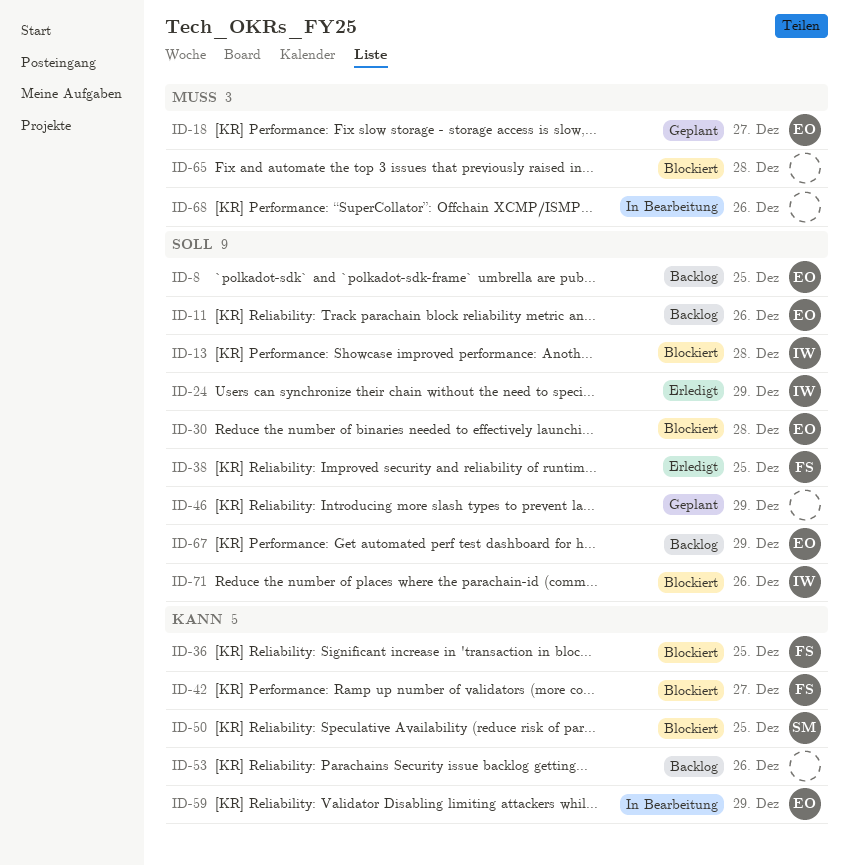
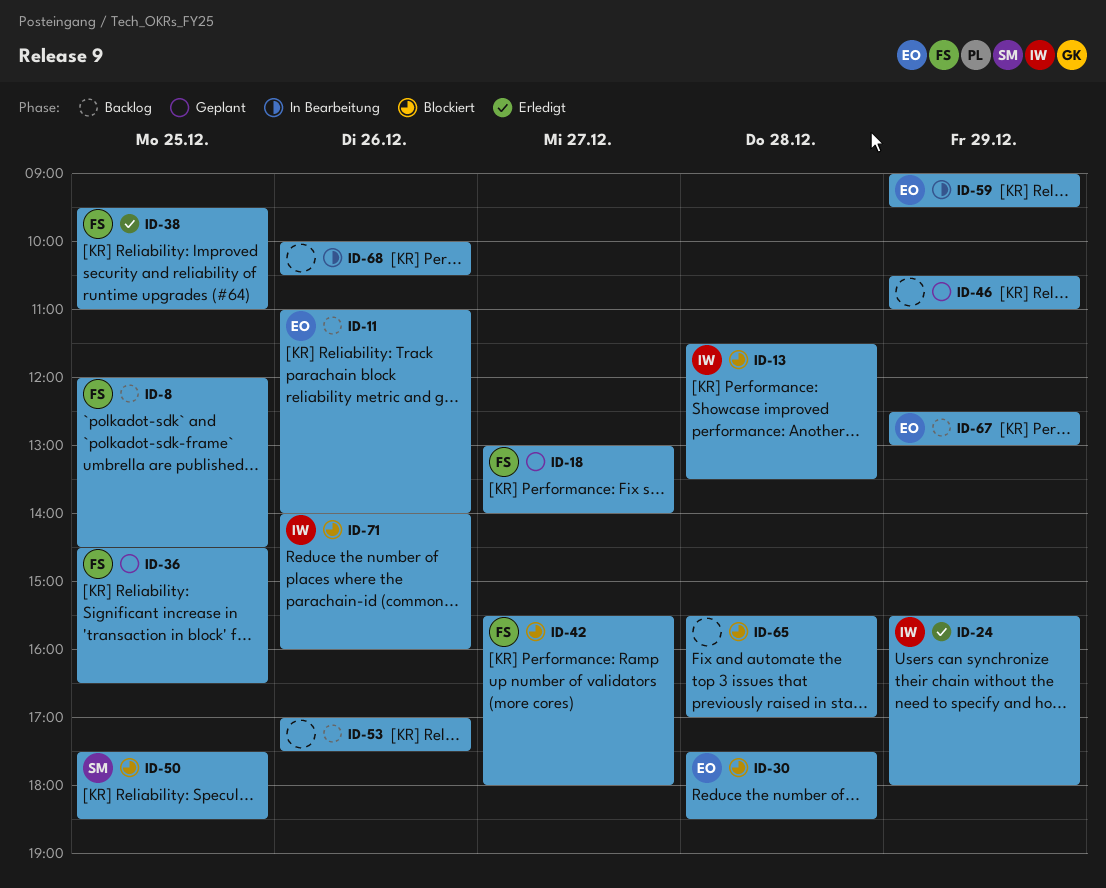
ID-8, owner: EO -> FS
ID-18, owner: EO -> FS
ID-36, status: Blockiert -> Geplant

